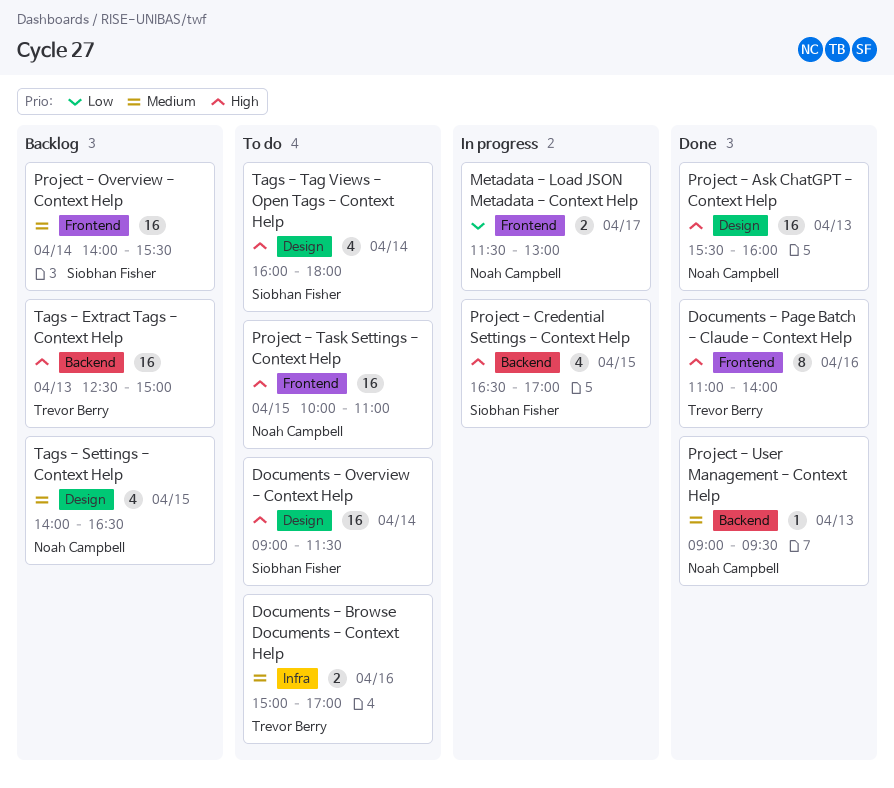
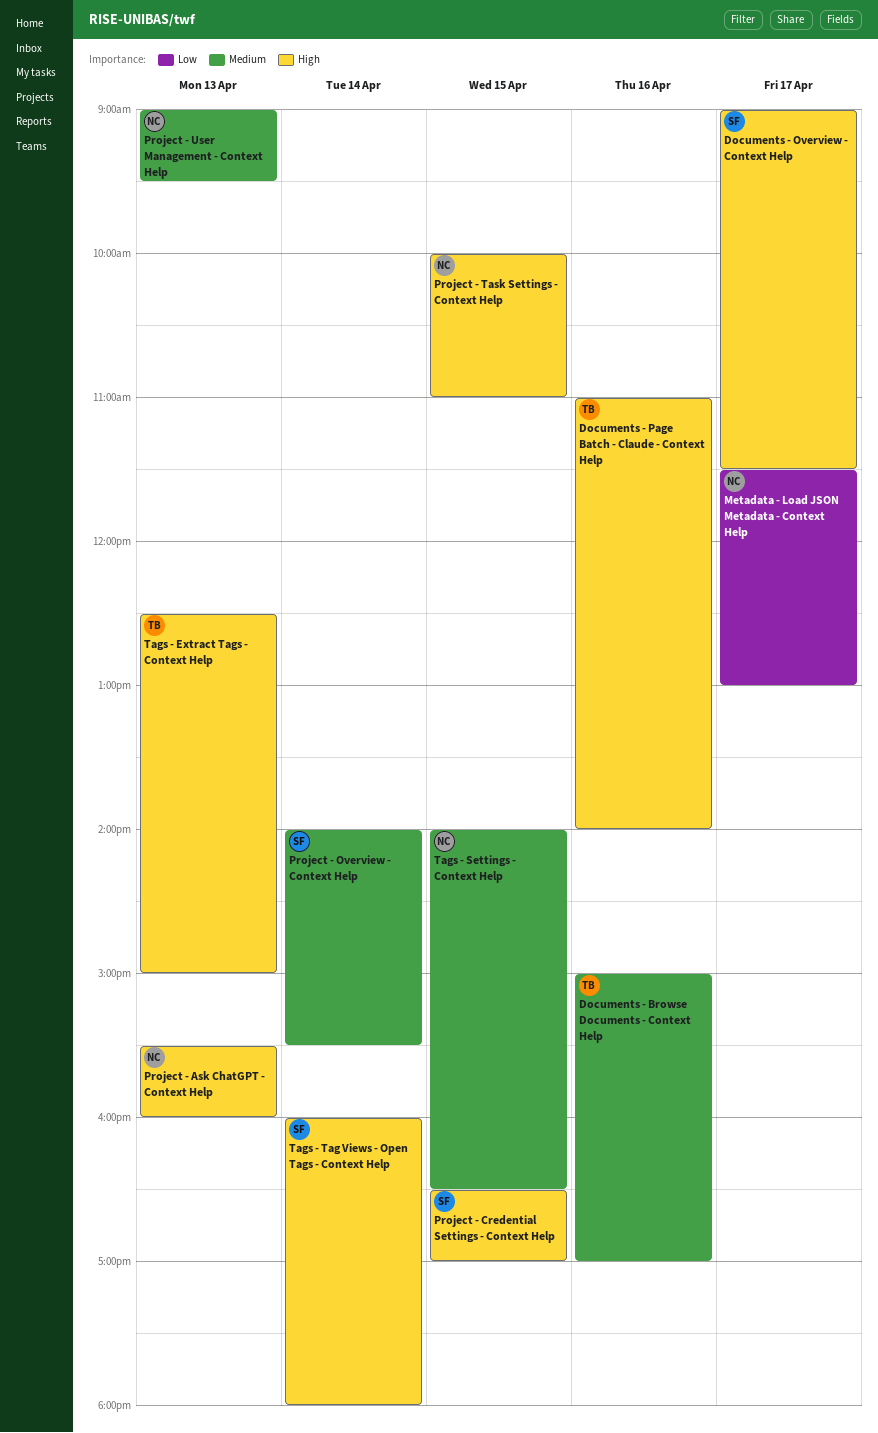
Documents - Overview - Context Help, day: Apr 14 -> Apr 17

